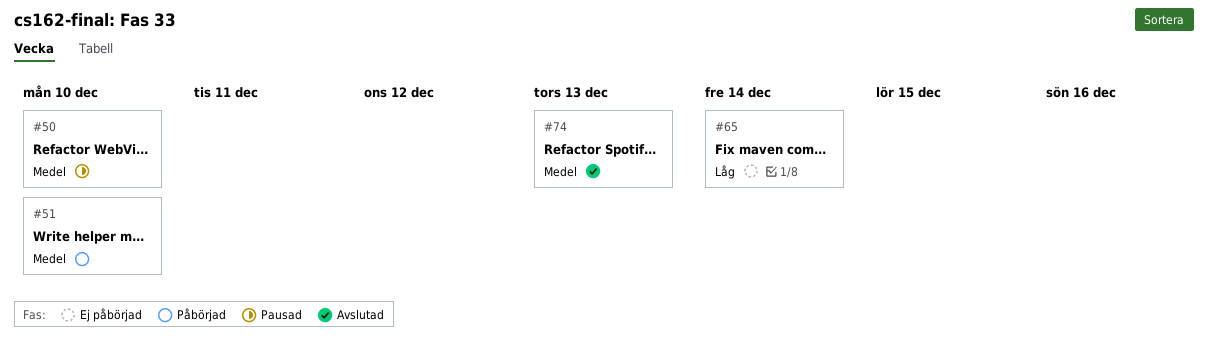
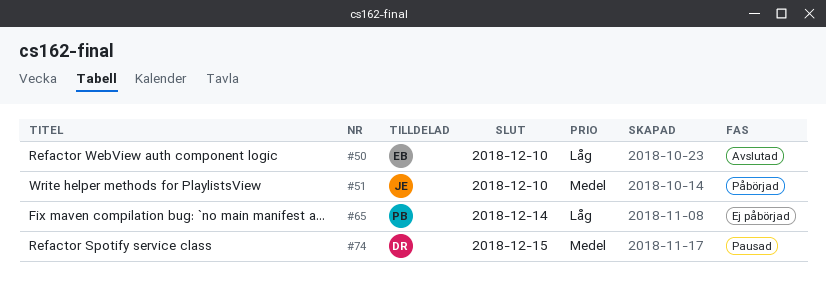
#50, status: Pausad -> Avslutad
#50, priority: Medel -> Låg
#74, status: Avslutad -> Pausad
#74, due: Dec 13 -> Dec 15

